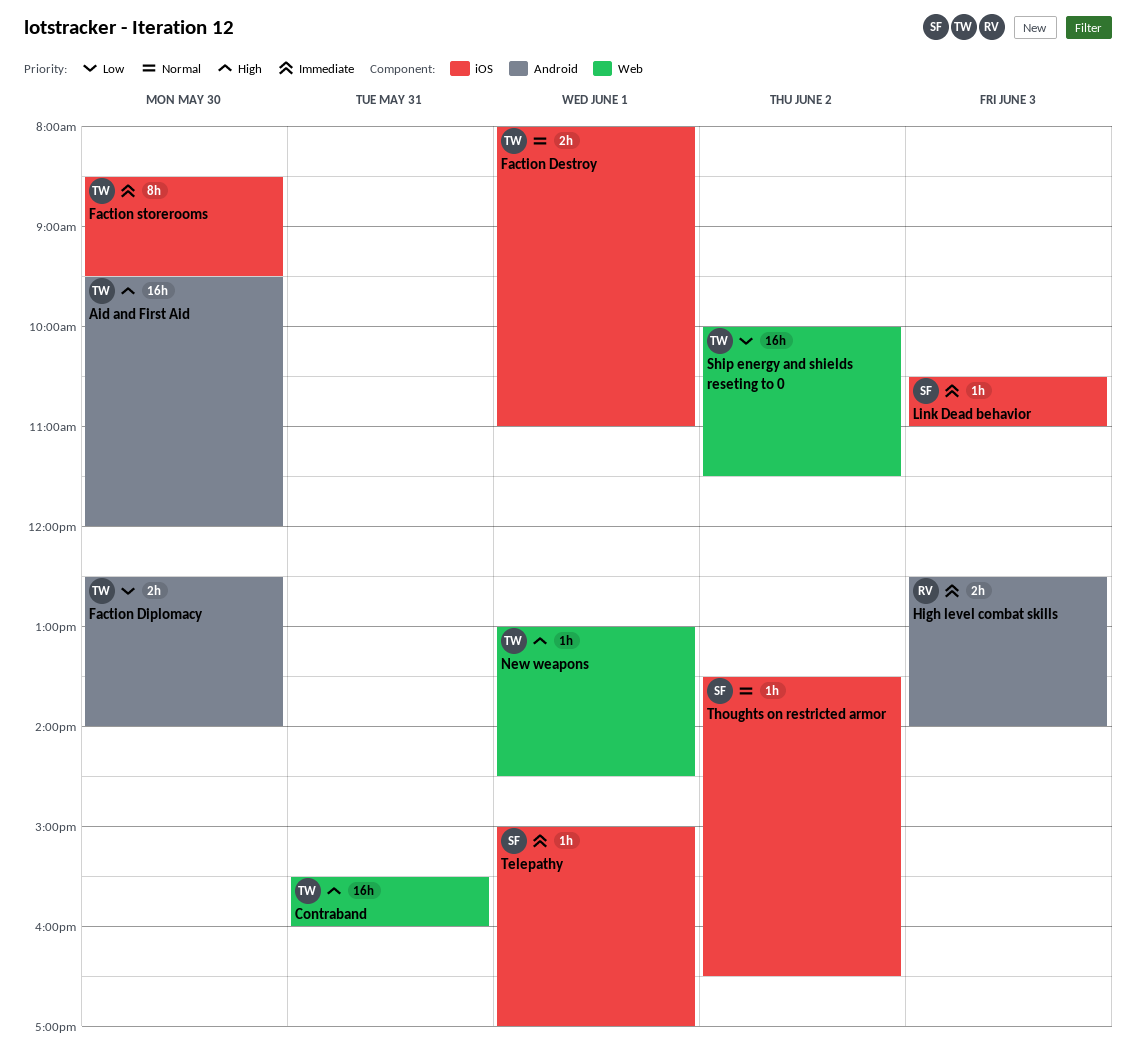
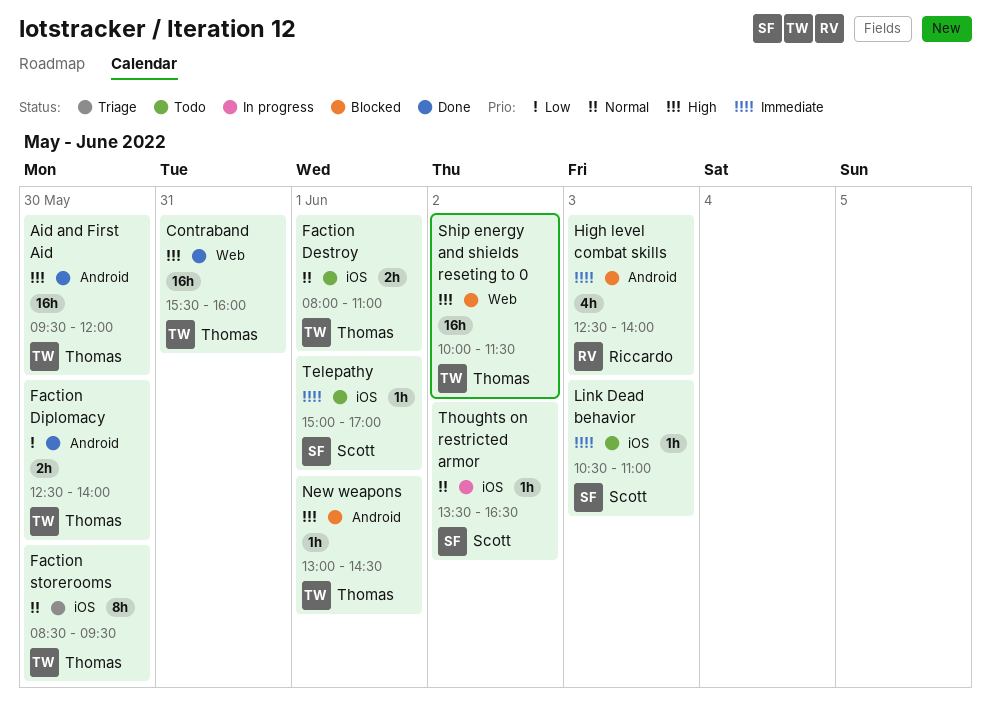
Faction storerooms, priority: Immediate -> Normal
High level combat skills, estimate: 2h -> 4h
New weapons, label: Web -> Android
Ship energy and shields reseting to 0, priority: Low -> High

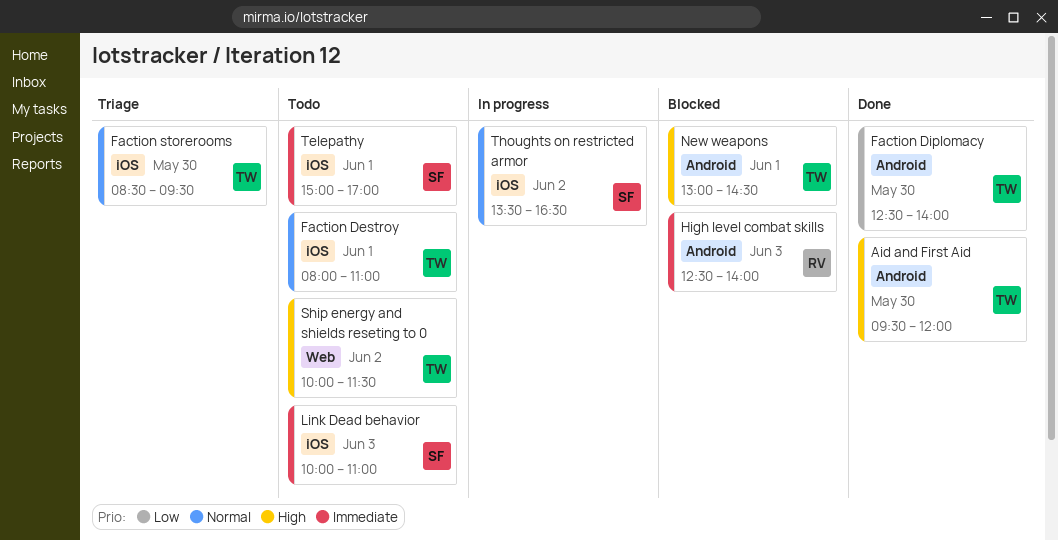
Contraband: present -> none
Link Dead behavior, begins: 10:30 -> 10:00
Ship energy and shields reseting to 0, status: Blocked -> Todo

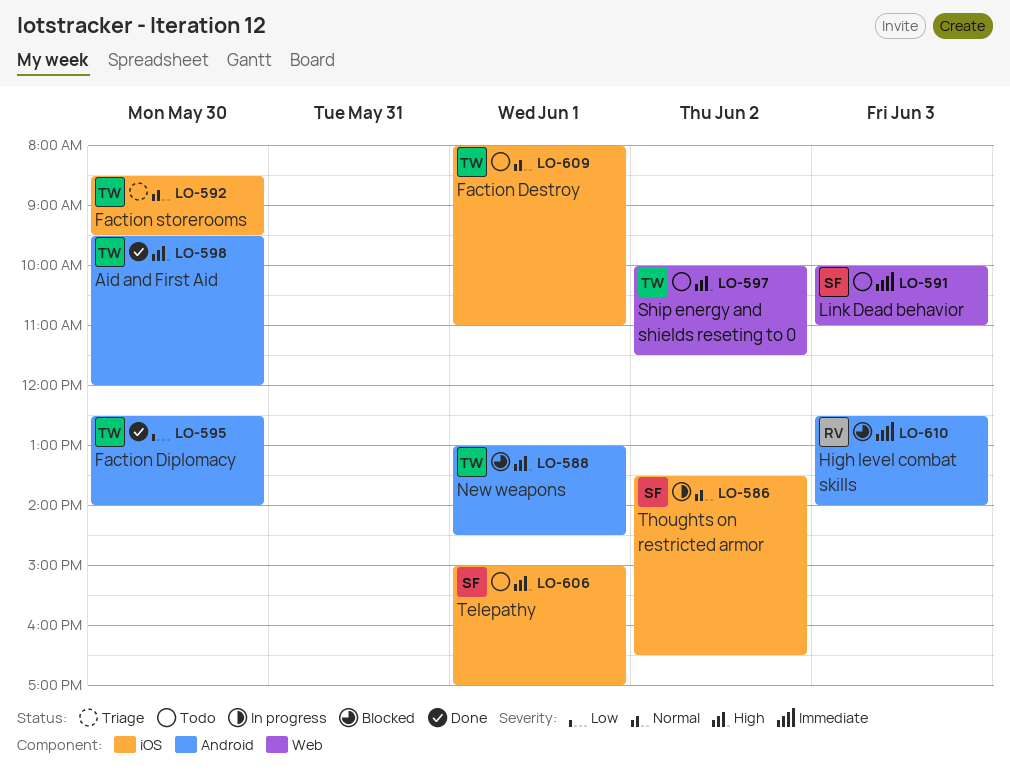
Link Dead behavior, label: iOS -> Web
Telepathy, priority: Immediate -> High

